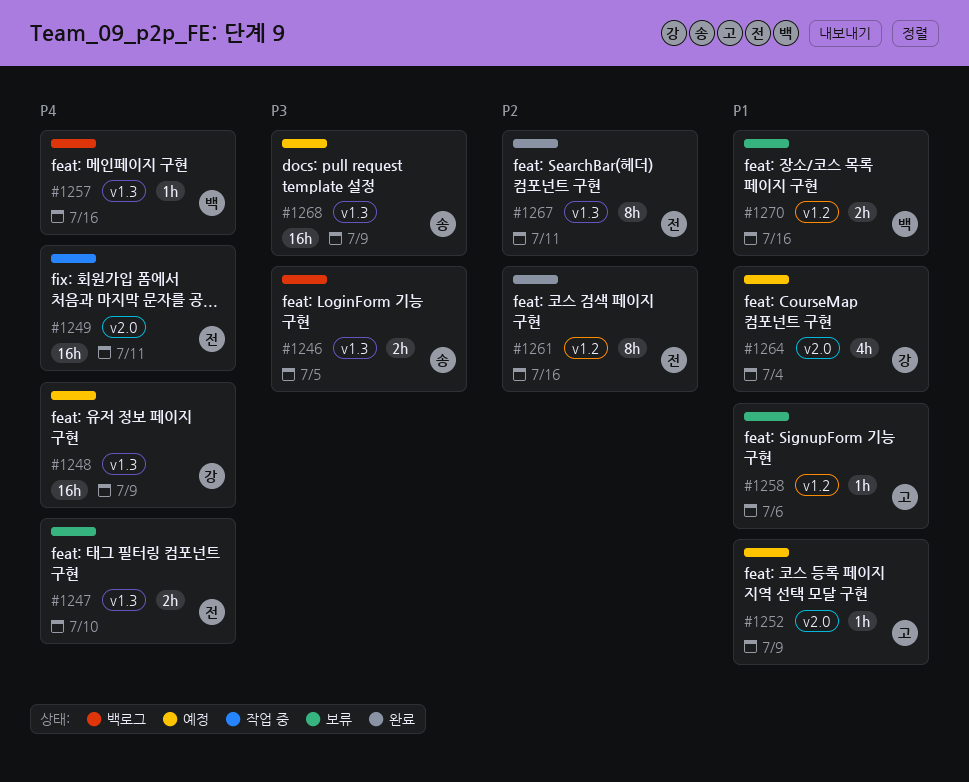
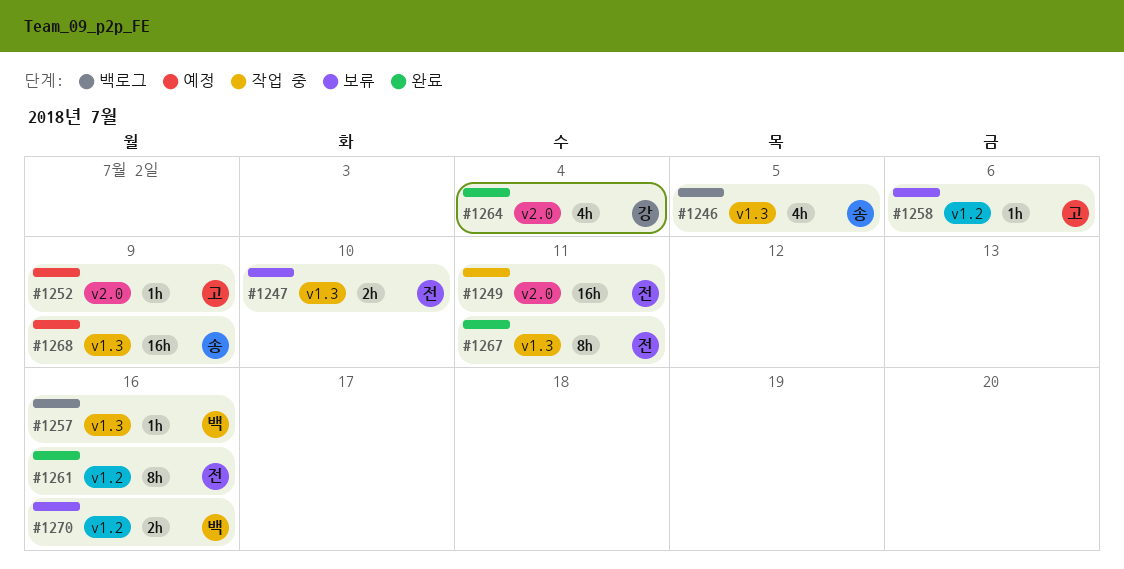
#1246, estimate: 2h -> 4h
#1248: present -> none
#1264, status: 예정 -> 완료

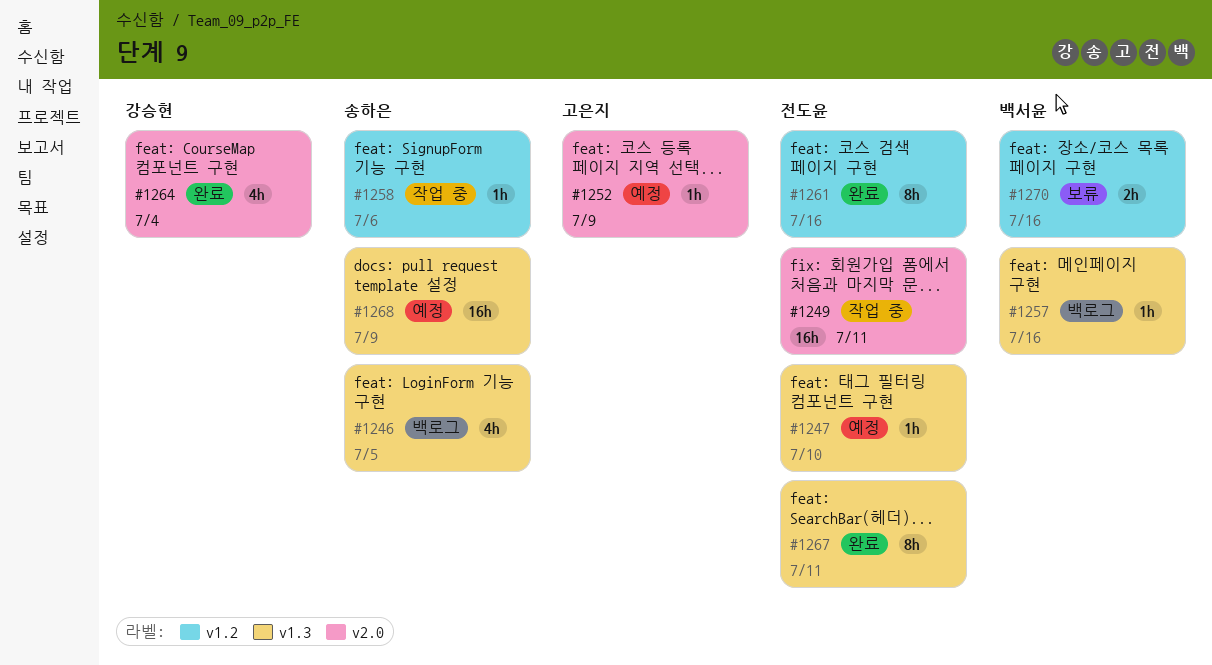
#1247, status: 보류 -> 예정
#1247, estimate: 2h -> 1h
#1258, status: 보류 -> 작업 중
#1258, owner: 고은지 -> 송하은

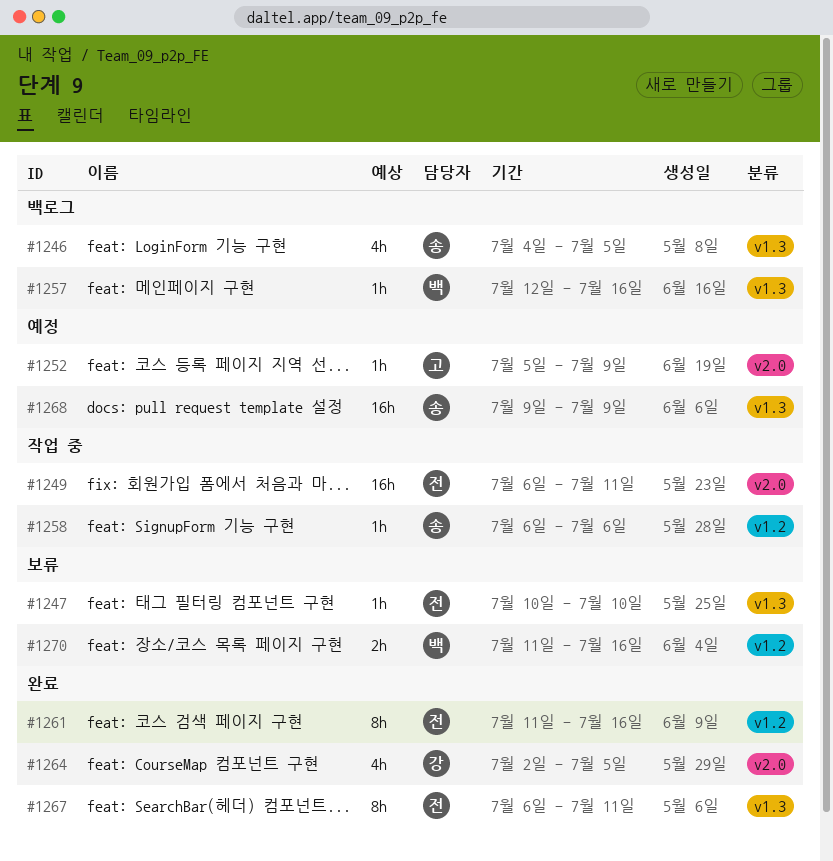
#1247, status: 예정 -> 보류
#1264, due: Jul 4 -> Jul 5

